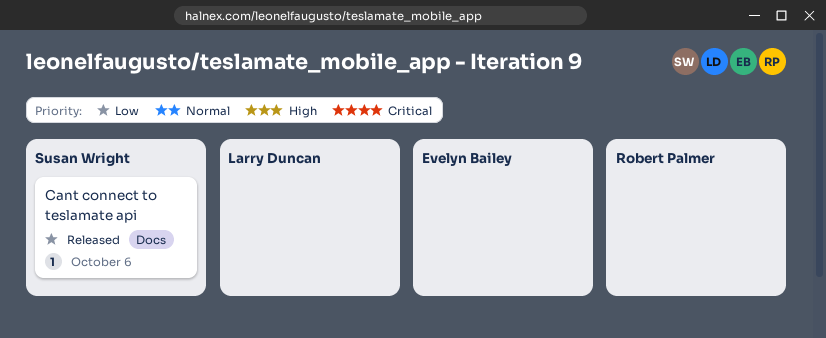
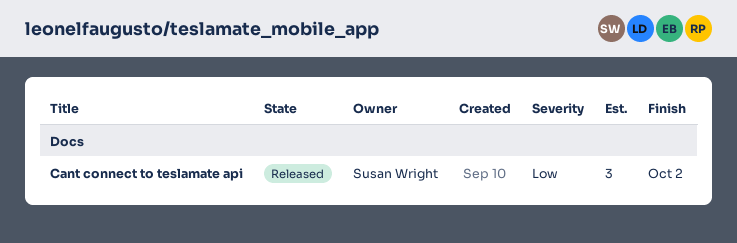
Cant connect to teslamate api, estimate: 1 -> 3
Cant connect to teslamate api, due: Oct 6 -> Oct 2

